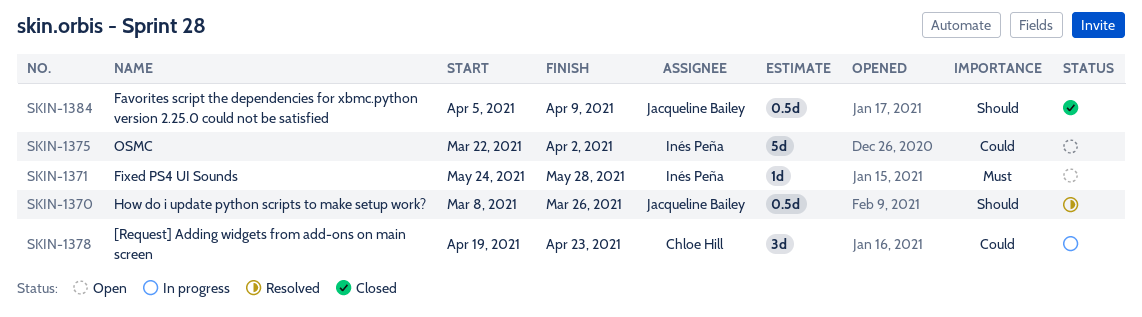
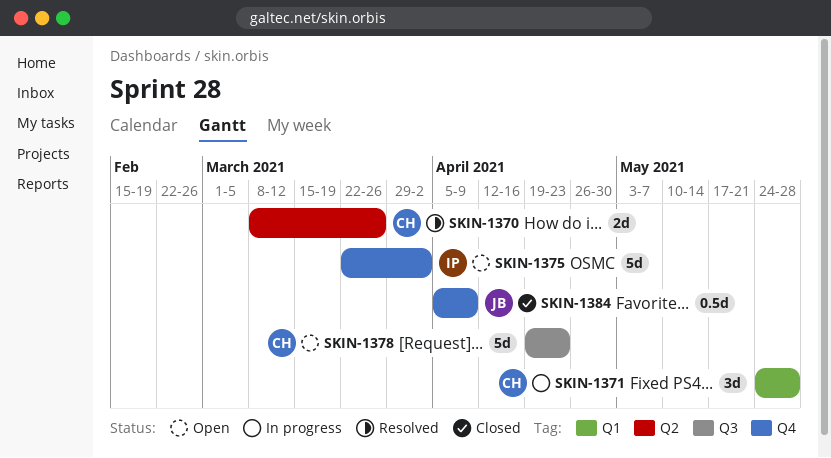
SKIN-1370, owner: Jacqueline Bailey -> Chloe Hill
SKIN-1370, estimate: 0.5d -> 2d
SKIN-1371, status: Open -> In progress
SKIN-1371, owner: Inés Peña -> Chloe Hill
SKIN-1371, estimate: 1d -> 3d
SKIN-1378, status: In progress -> Open
SKIN-1378, estimate: 3d -> 5d

